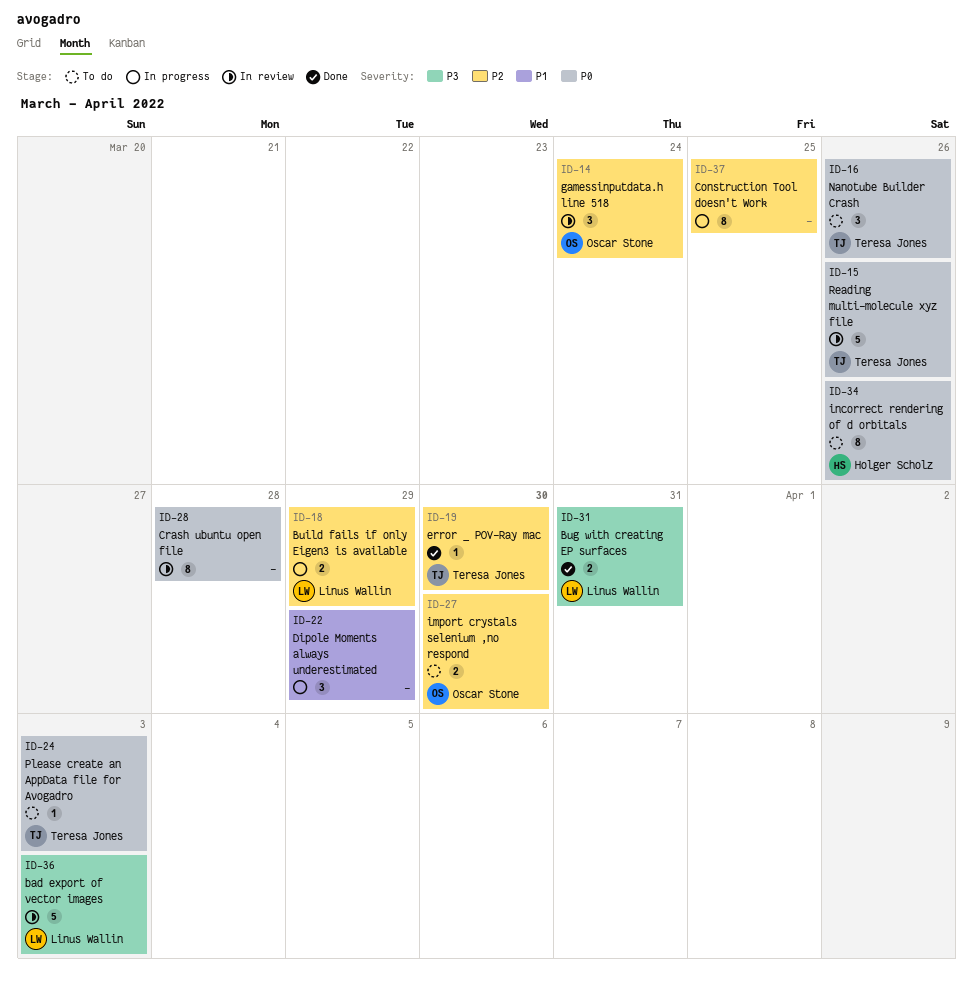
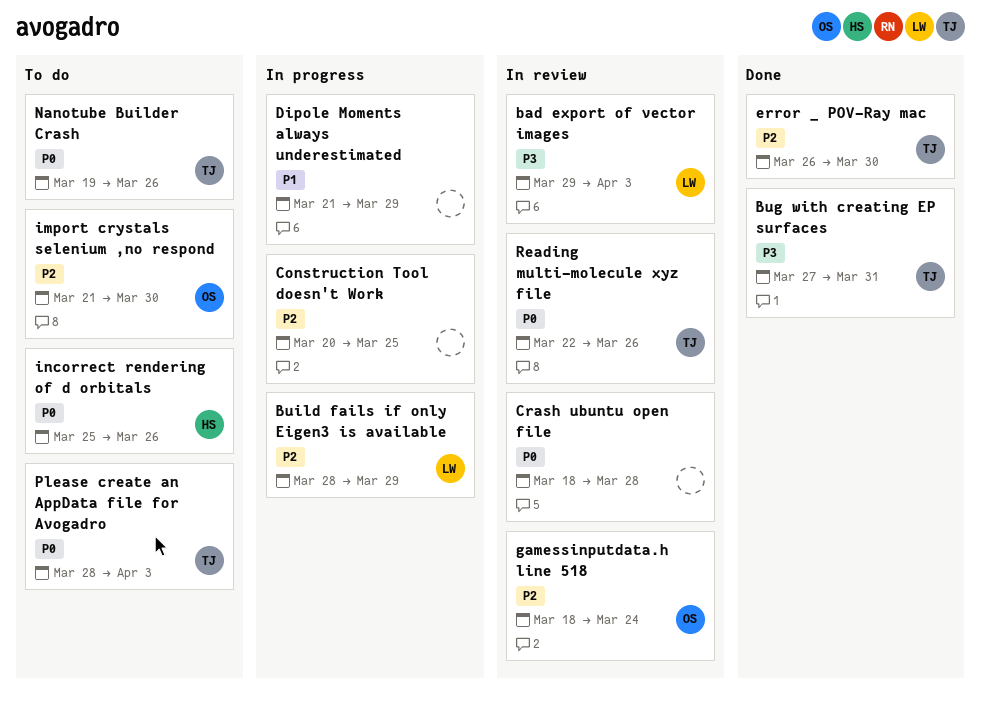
Bug with creating EP surfaces, owner: Linus Wallin -> Teresa Jones

